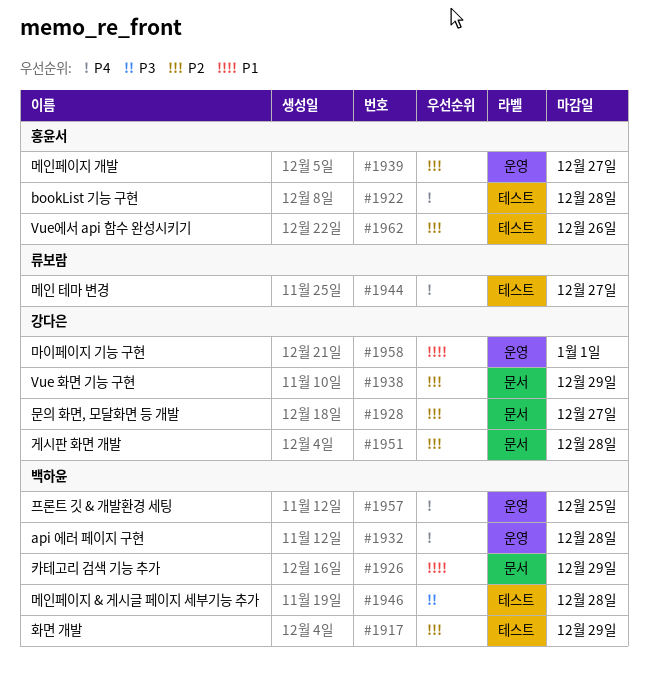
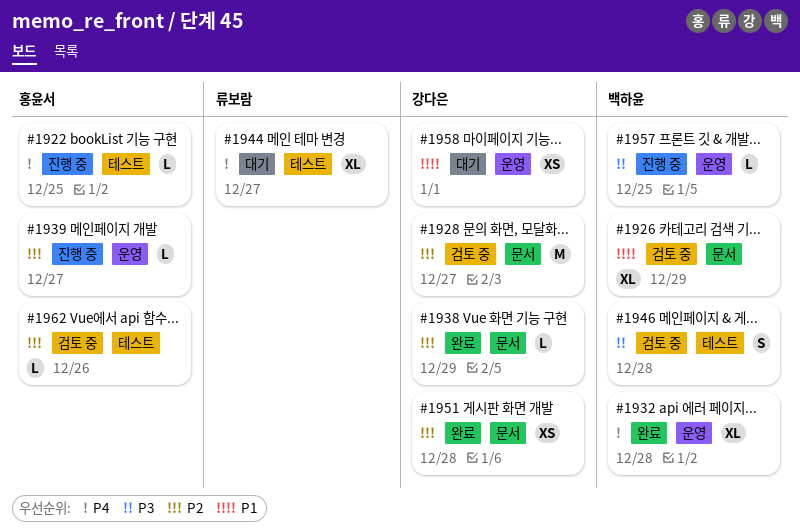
#1917: present -> none
#1922, due: Dec 28 -> Dec 25
#1957, priority: P4 -> P3

